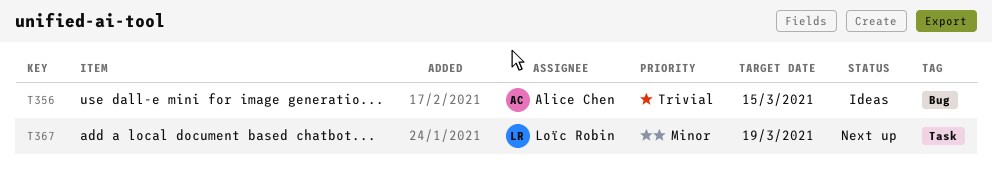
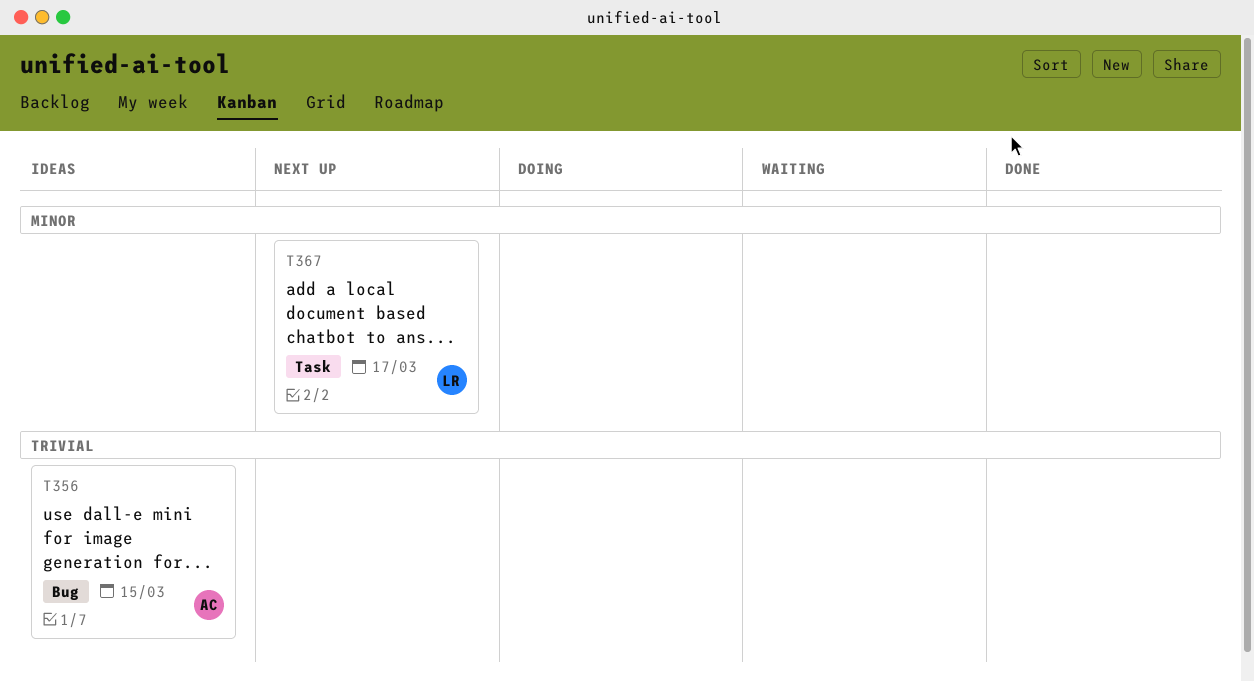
T367, due: Mar 19 -> Mar 17

